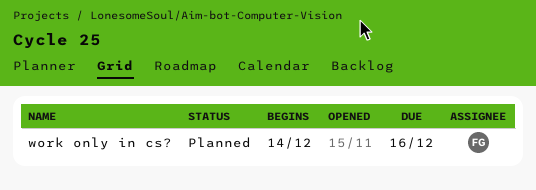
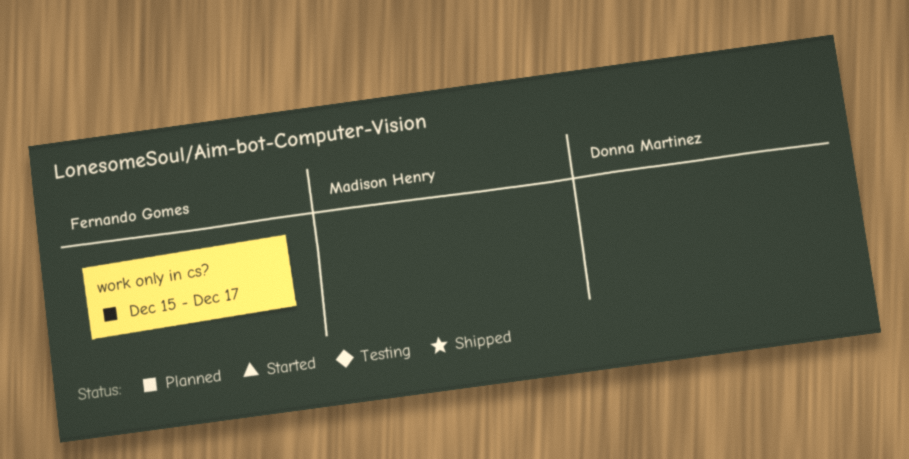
work only in cs?, start: Dec 14 -> Dec 15
work only in cs?, due: Dec 16 -> Dec 17

